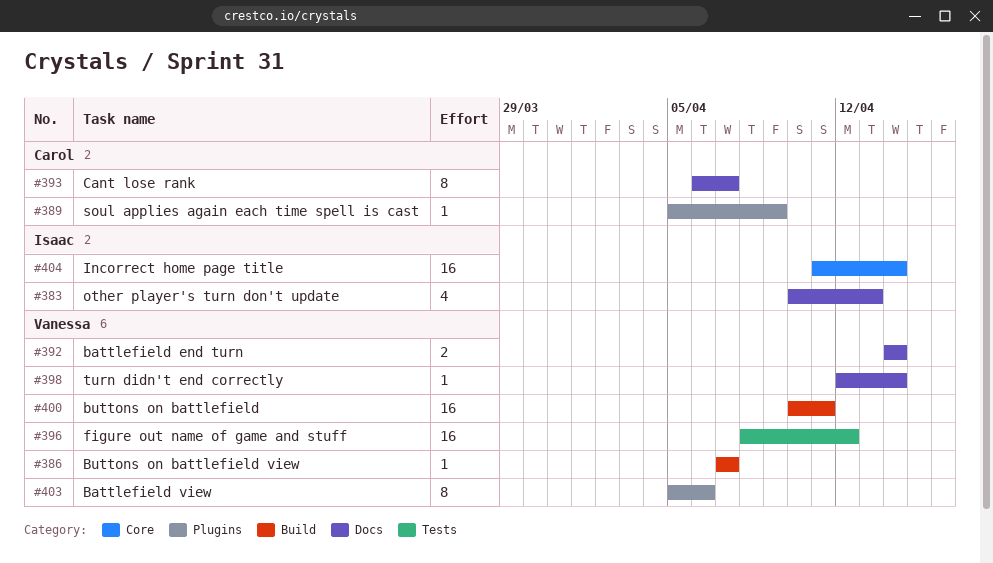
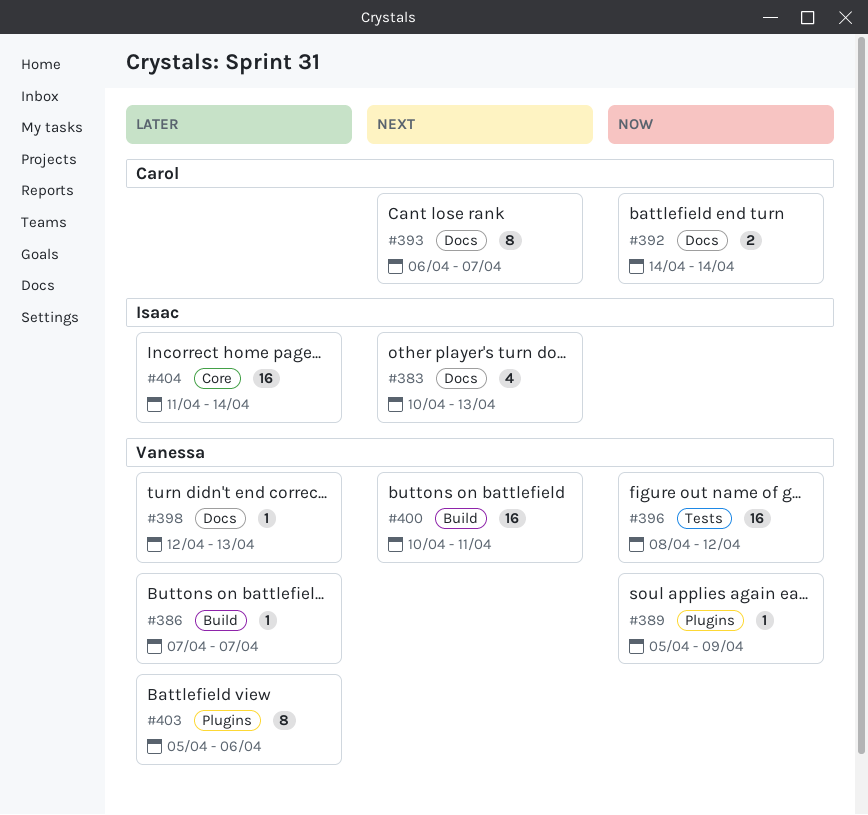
#389, owner: Carol -> Vanessa
#392, owner: Vanessa -> Carol
#398, due: Apr 14 -> Apr 13

